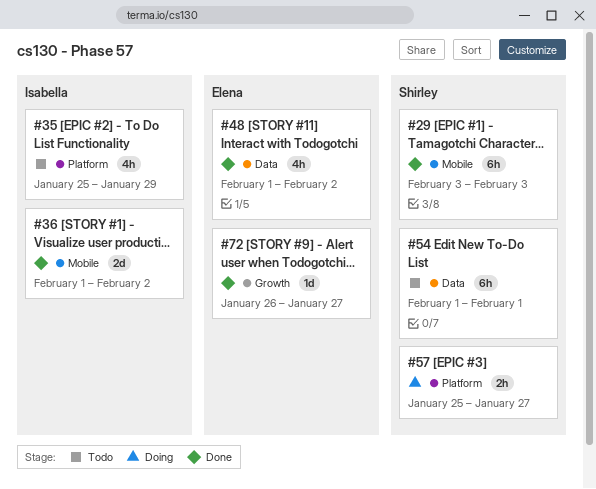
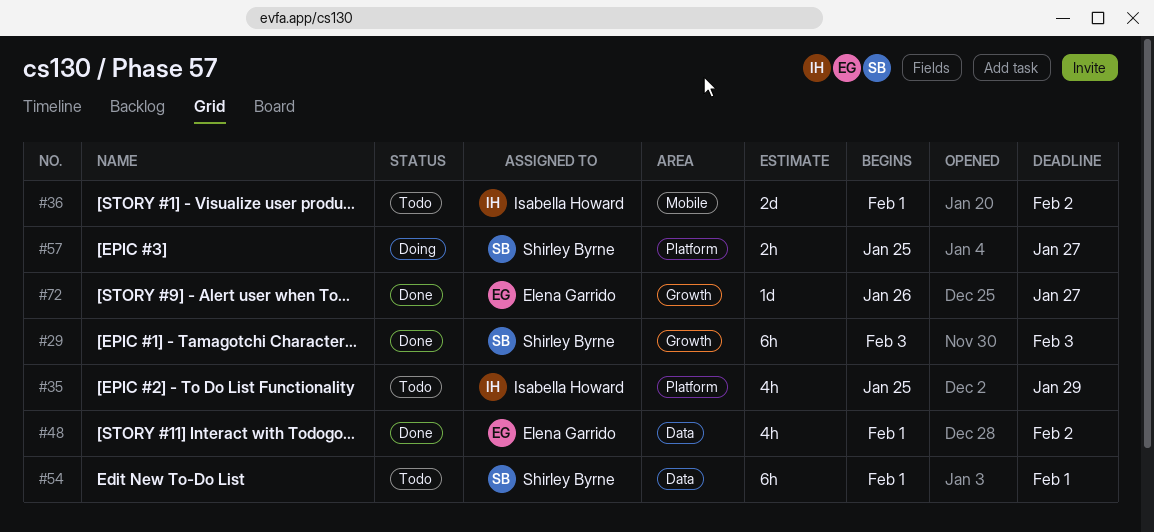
#29, label: Mobile -> Growth
#36, status: Done -> Todo

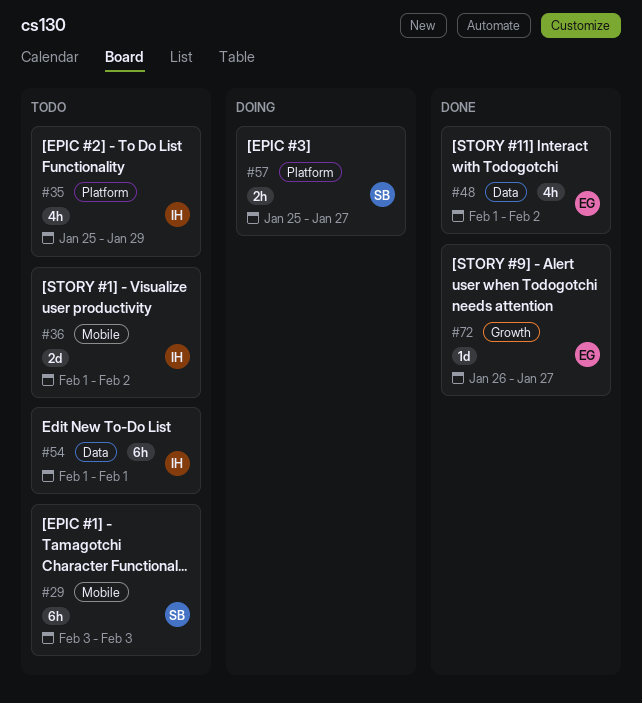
#29, status: Done -> Todo
#29, label: Growth -> Mobile
#54, owner: Shirley Byrne -> Isabella Howard

